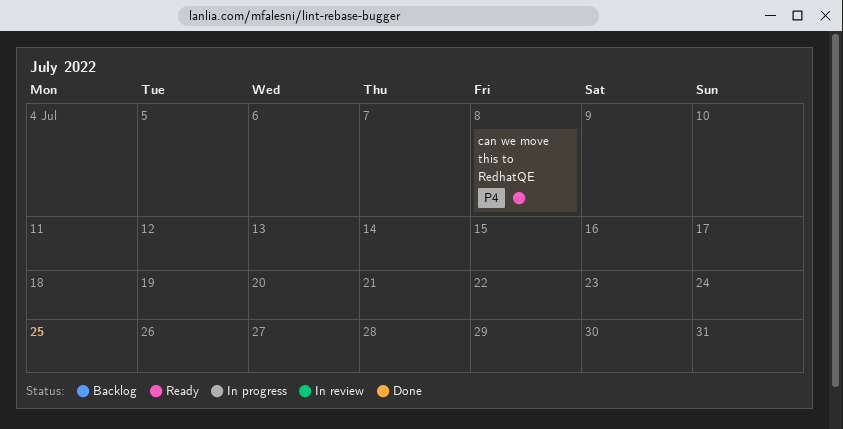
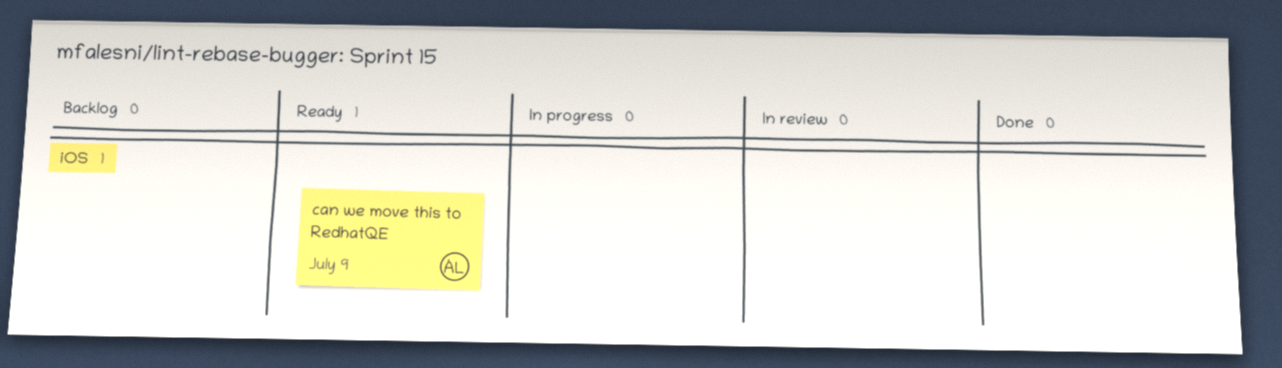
can we move this to RedhatQE, due: Jul 8 -> Jul 9

